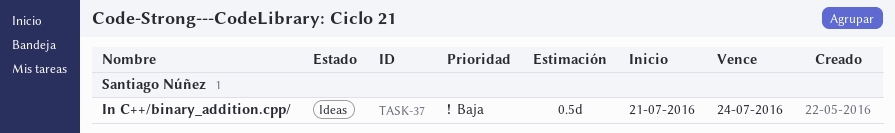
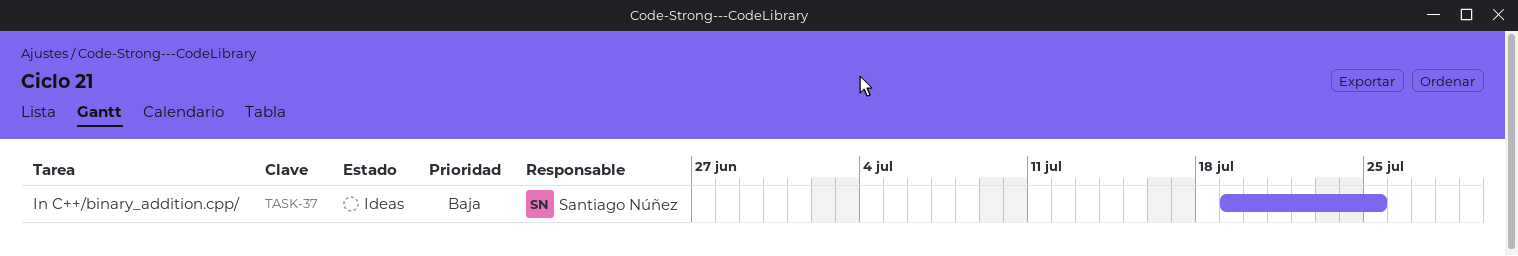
TASK-37, start: Jul 21 -> Jul 19
TASK-37, due: Jul 24 -> Jul 25

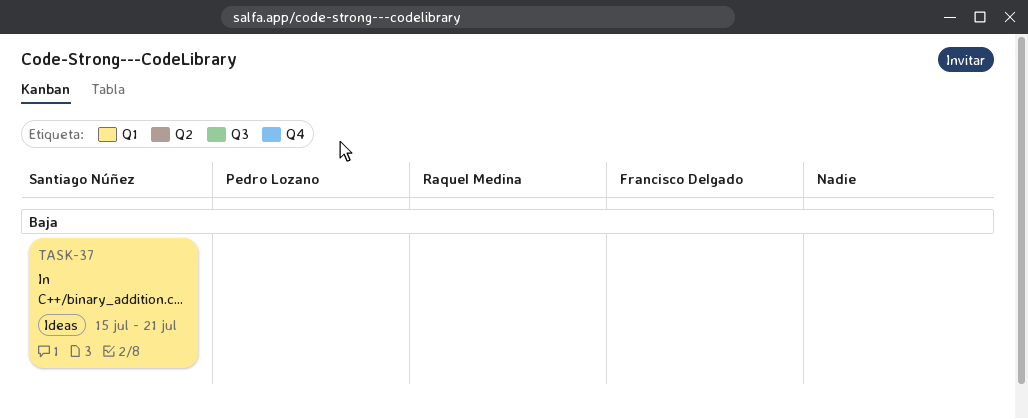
TASK-37, start: Jul 19 -> Jul 15
TASK-37, due: Jul 25 -> Jul 21

